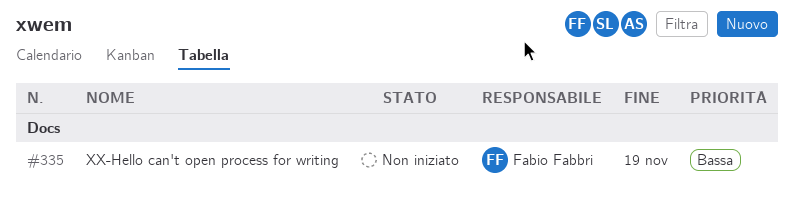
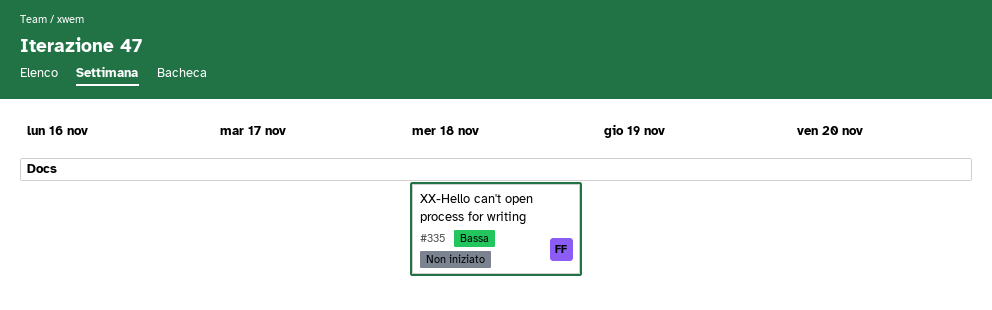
#335, due: Nov 19 -> Nov 18

